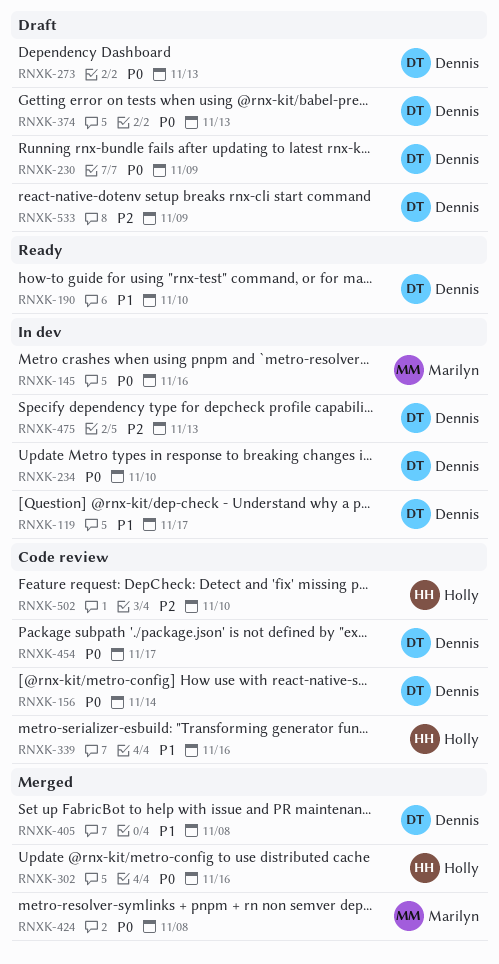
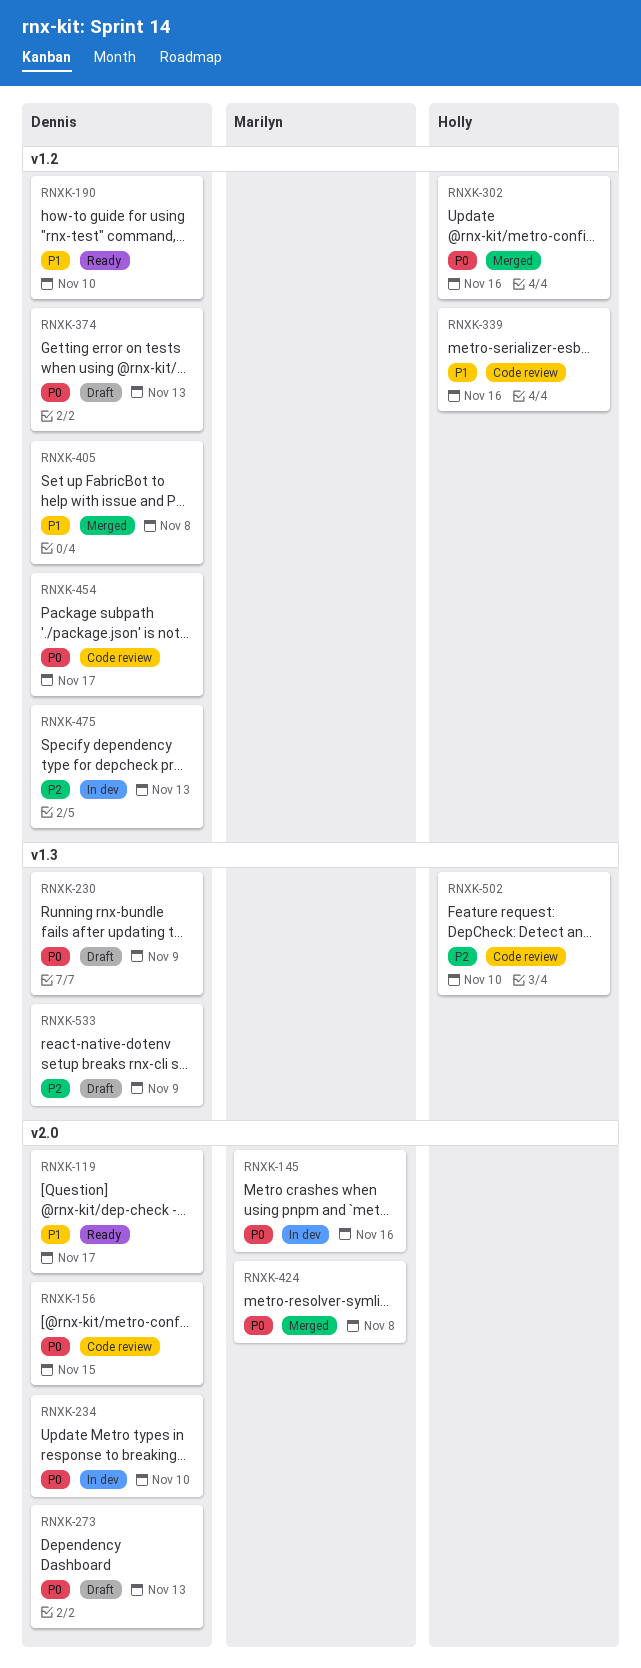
RNXK-119, status: In dev -> Ready
RNXK-156, due: Nov 14 -> Nov 15

